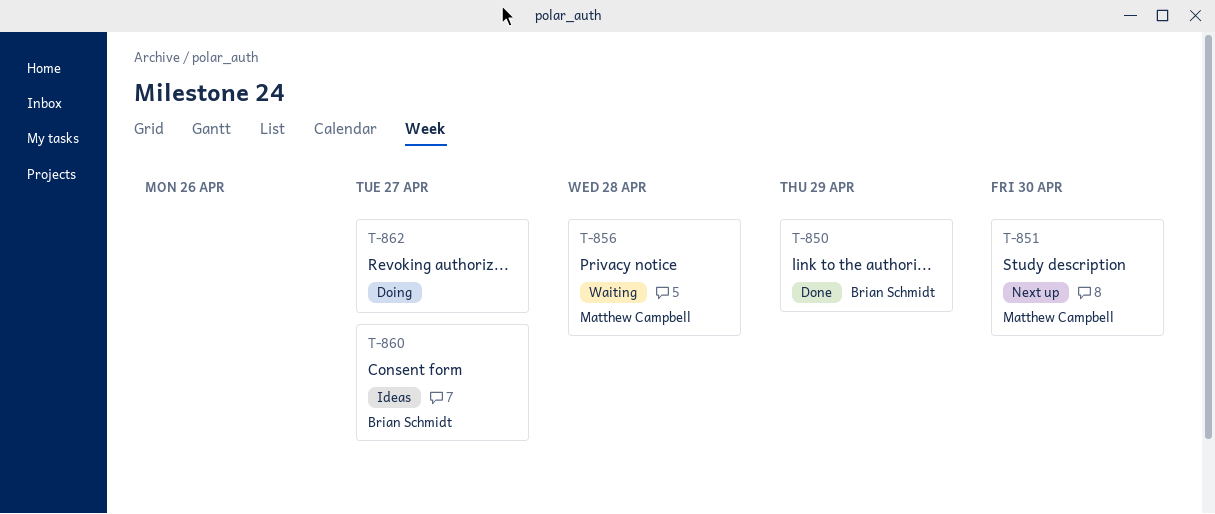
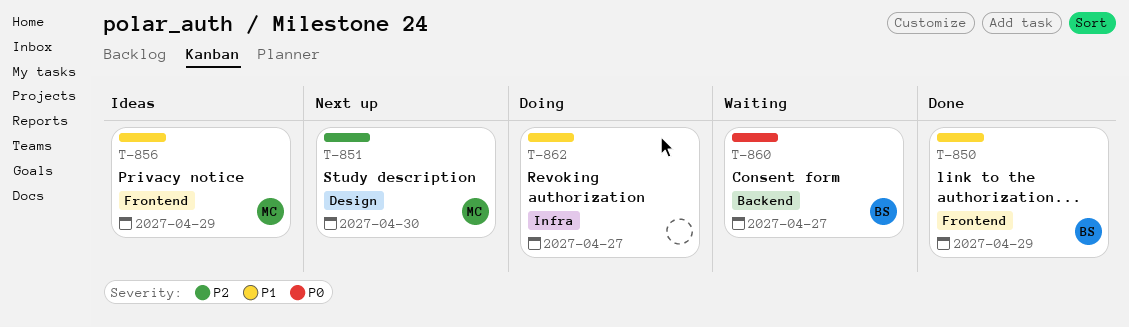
T-856, status: Waiting -> Ideas
T-856, due: Apr 28 -> Apr 29
T-860, status: Ideas -> Waiting

